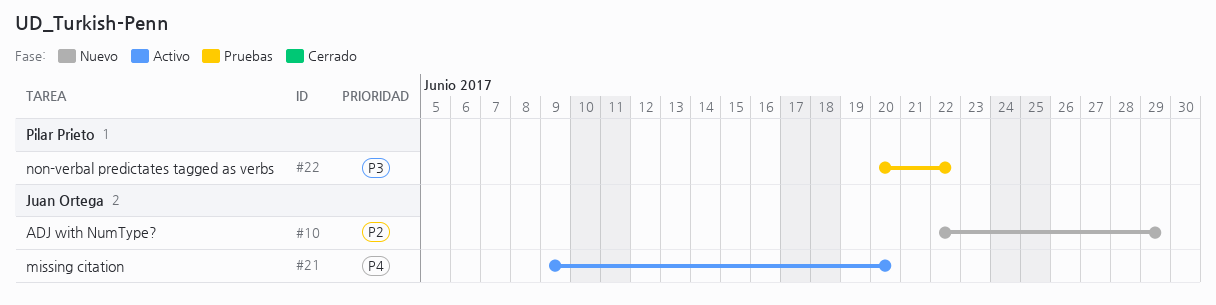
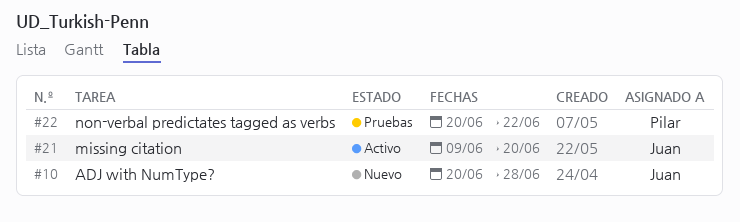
#10, start: Jun 22 -> Jun 20
#10, due: Jun 29 -> Jun 28

